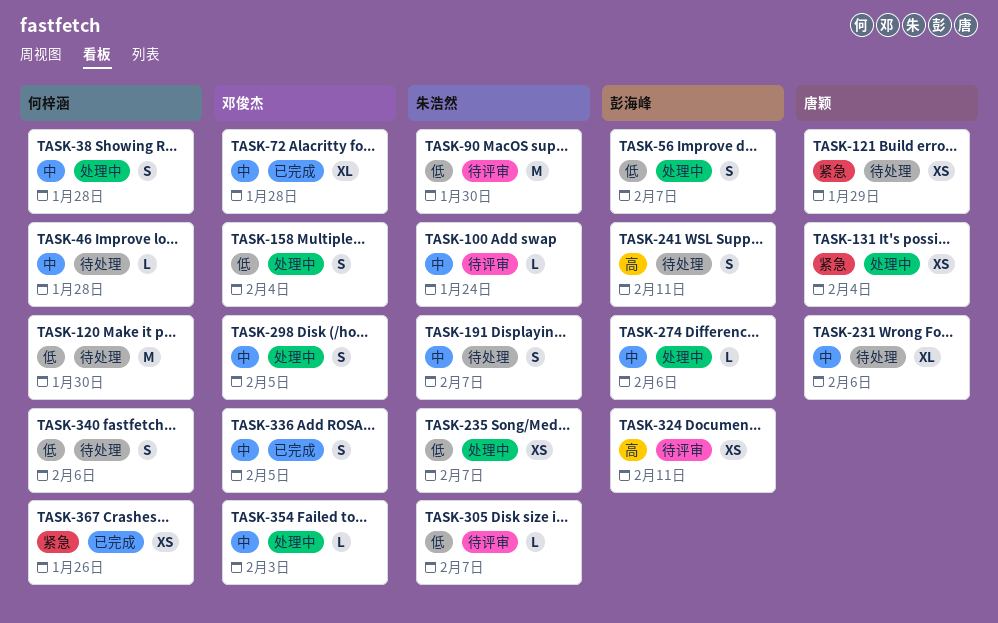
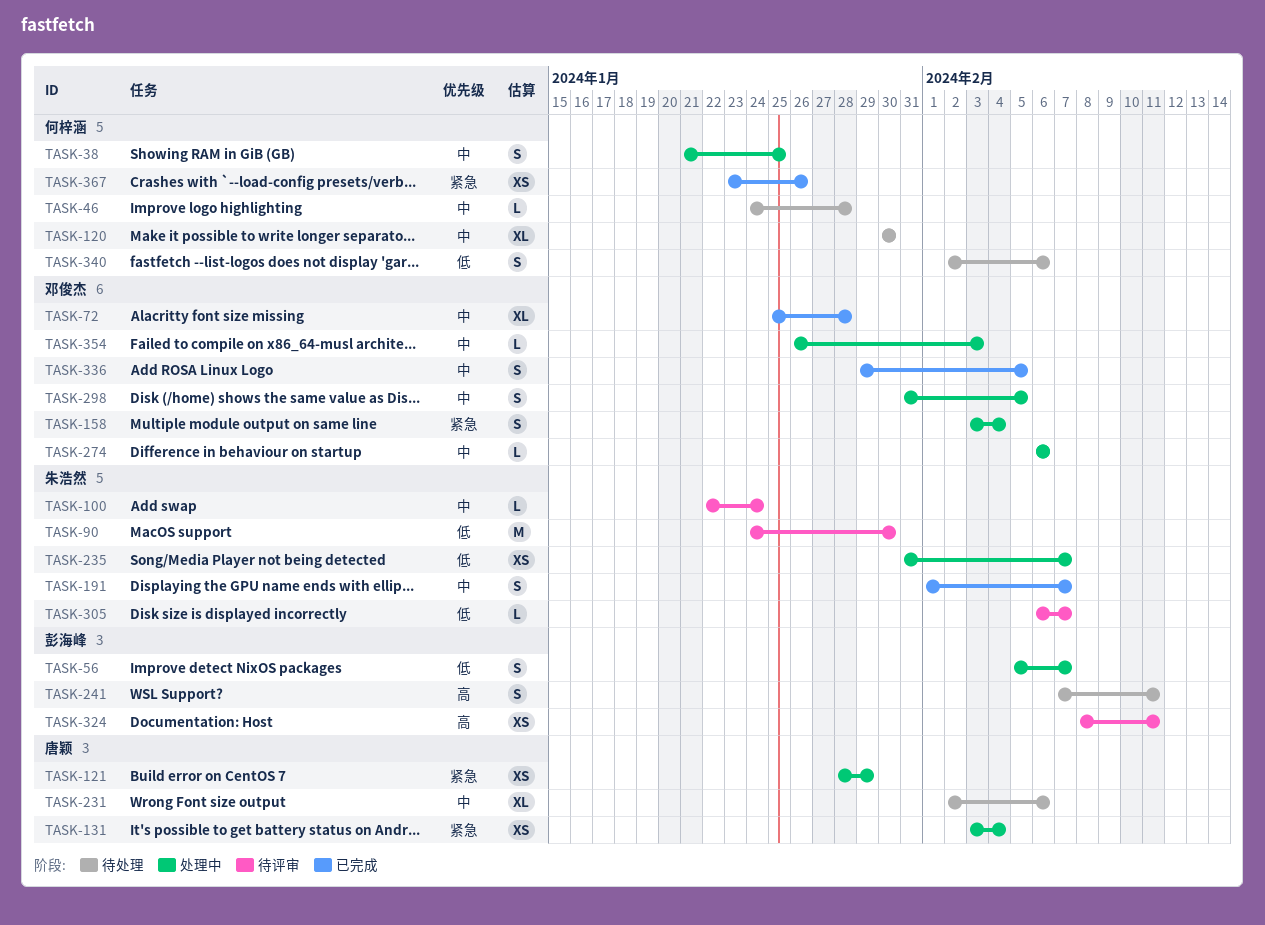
TASK-38, due: Jan 28 -> Jan 25
TASK-120, priority: 低 -> 中
TASK-120, estimate: M -> XL
TASK-121, status: 待处理 -> 处理中
TASK-158, priority: 低 -> 紧急
TASK-191, status: 待处理 -> 已完成
TASK-274, owner: 彭海峰 -> 邓俊杰

